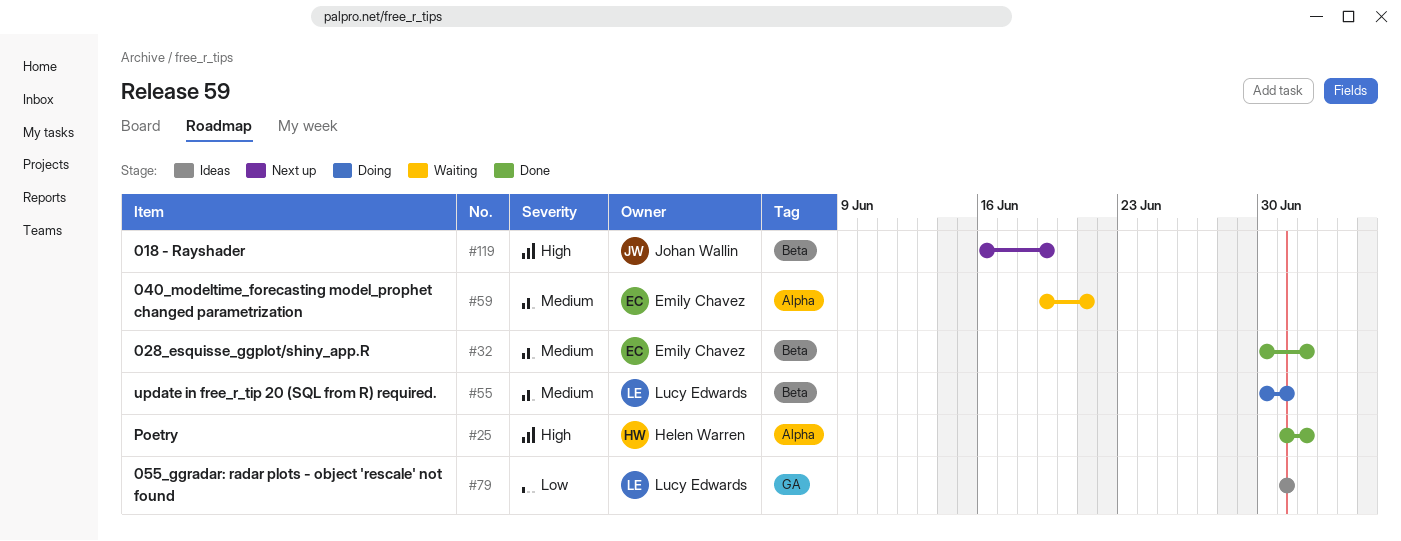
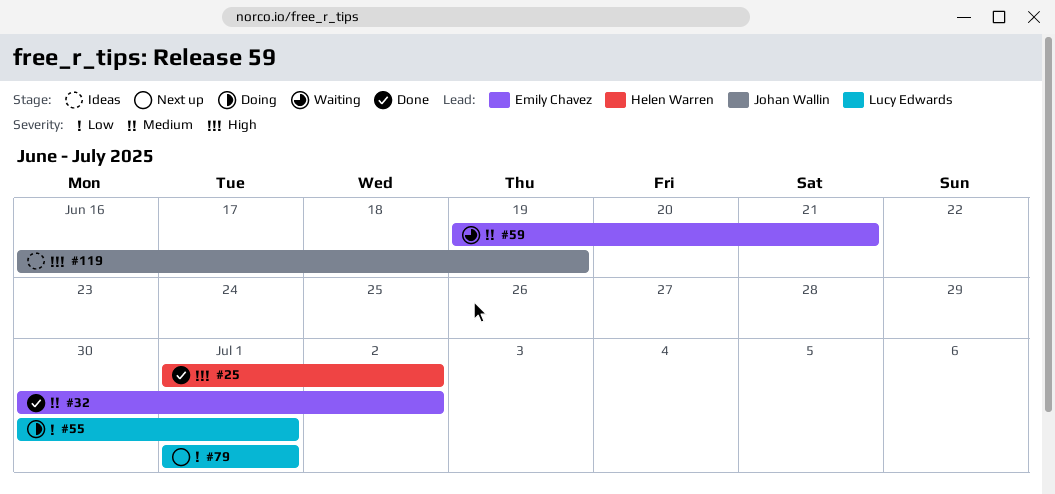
#55, priority: Medium -> Low
#79, status: Ideas -> Next up
#119, status: Next up -> Ideas

